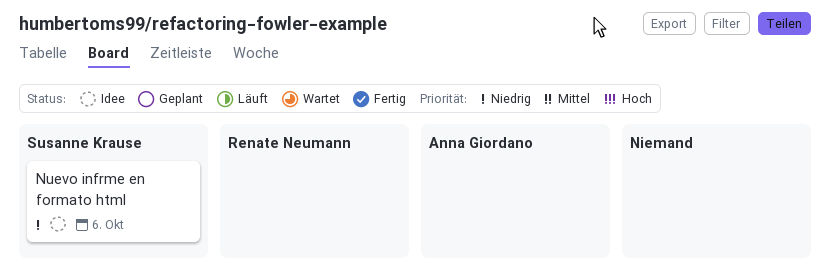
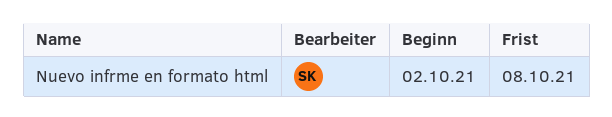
Nuevo infrme en formato html, due: Oct 6 -> Oct 8

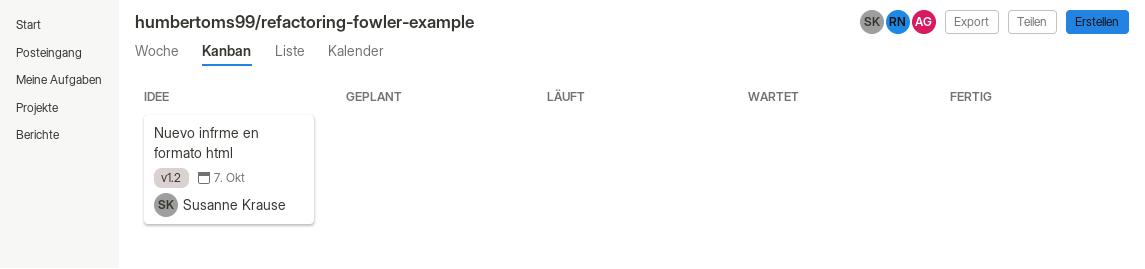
Nuevo infrme en formato html, due: Oct 8 -> Oct 7

